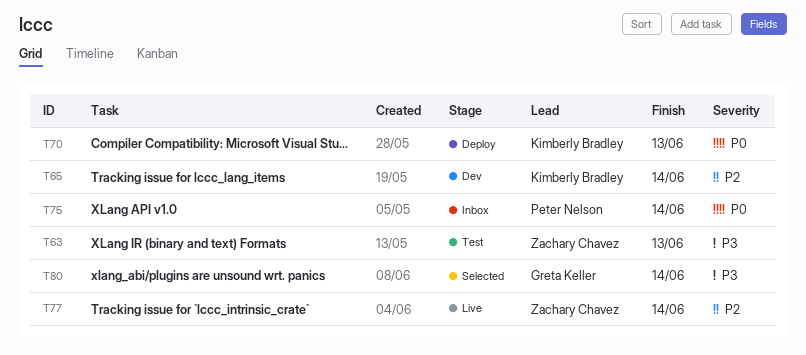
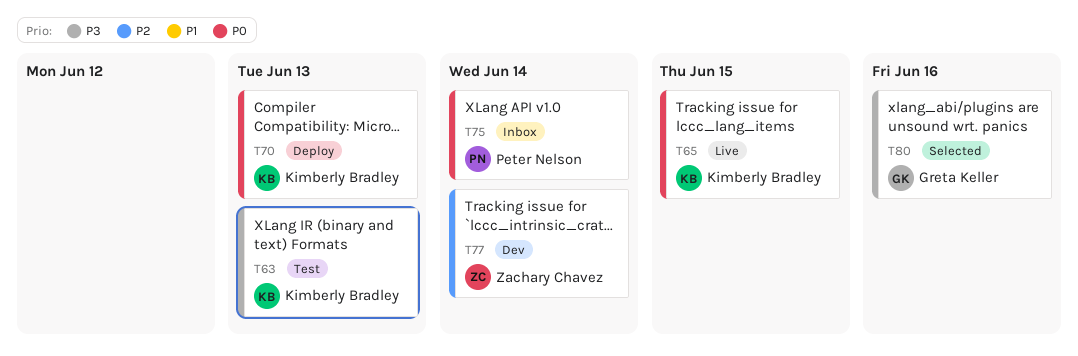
T63, owner: Zachary Chavez -> Kimberly Bradley
T65, status: Dev -> Live
T65, priority: P2 -> P0
T65, due: Jun 14 -> Jun 15
T77, status: Live -> Dev
T80, due: Jun 14 -> Jun 16

